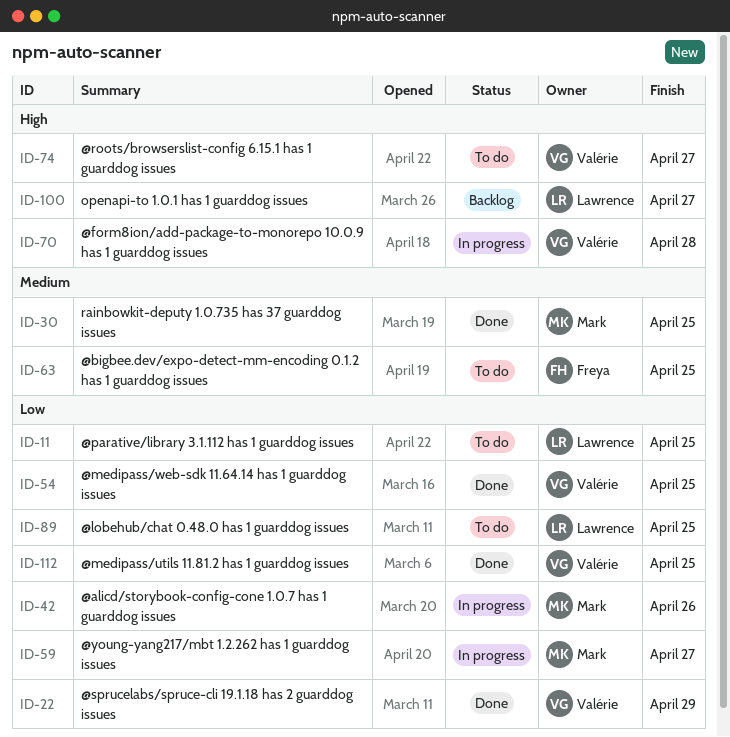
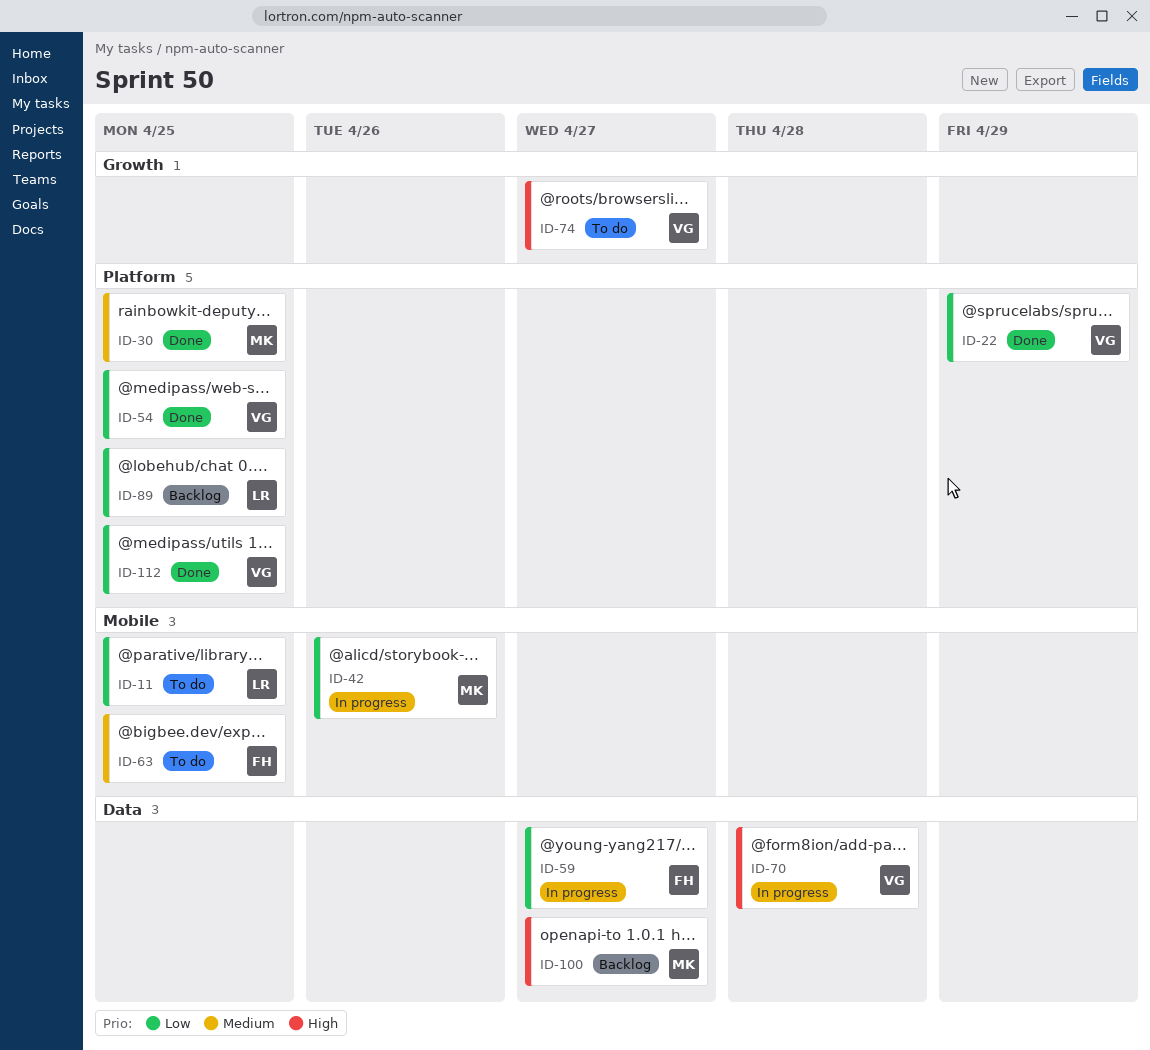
ID-59, owner: Mark -> Freya
ID-89, status: To do -> Backlog
ID-100, owner: Lawrence -> Mark

